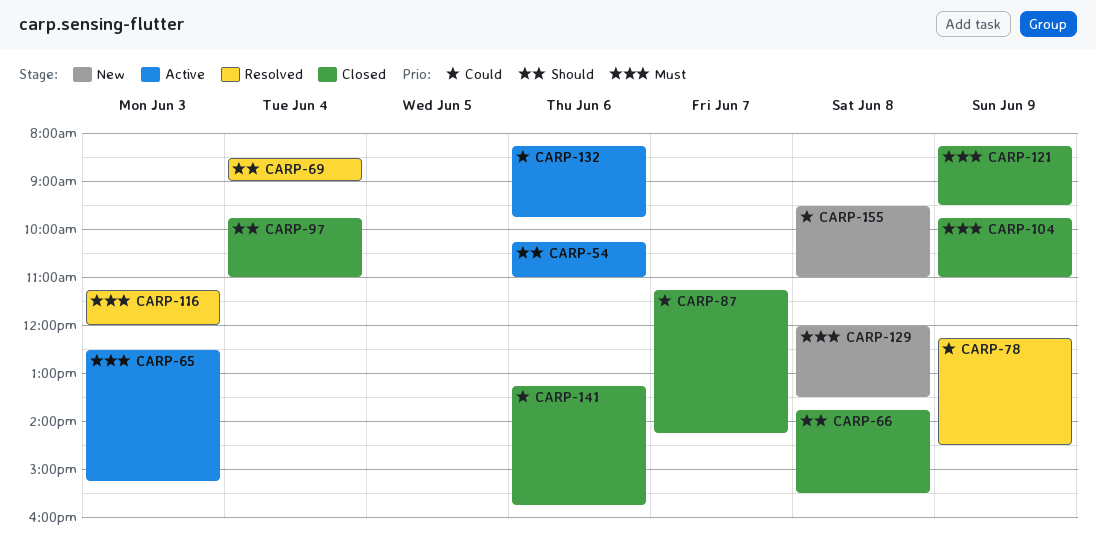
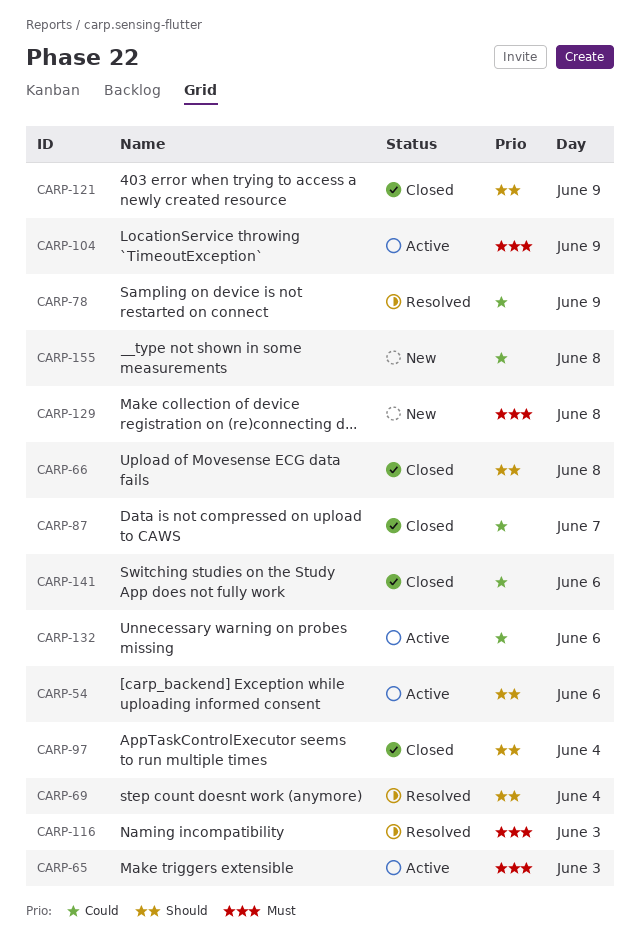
CARP-104, status: Closed -> Active
CARP-121, priority: Must -> Should

